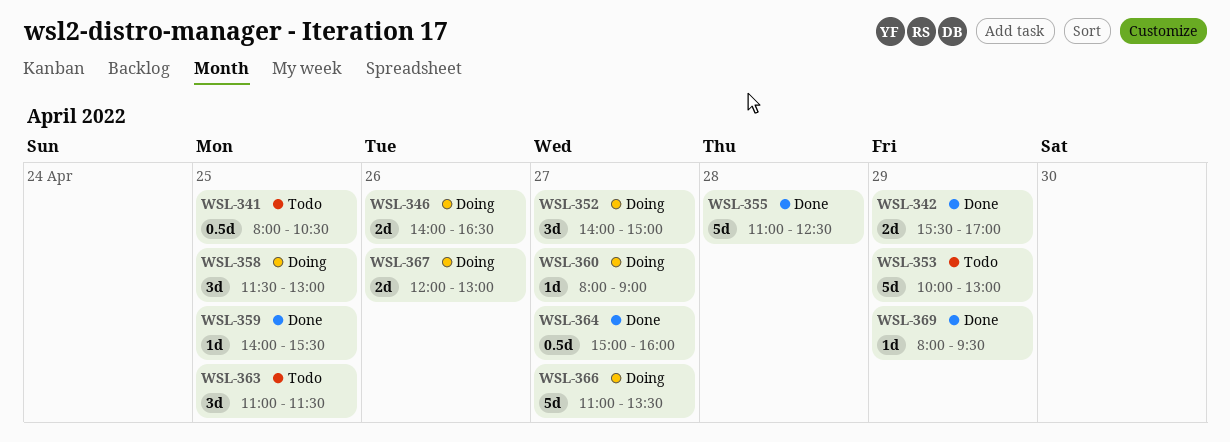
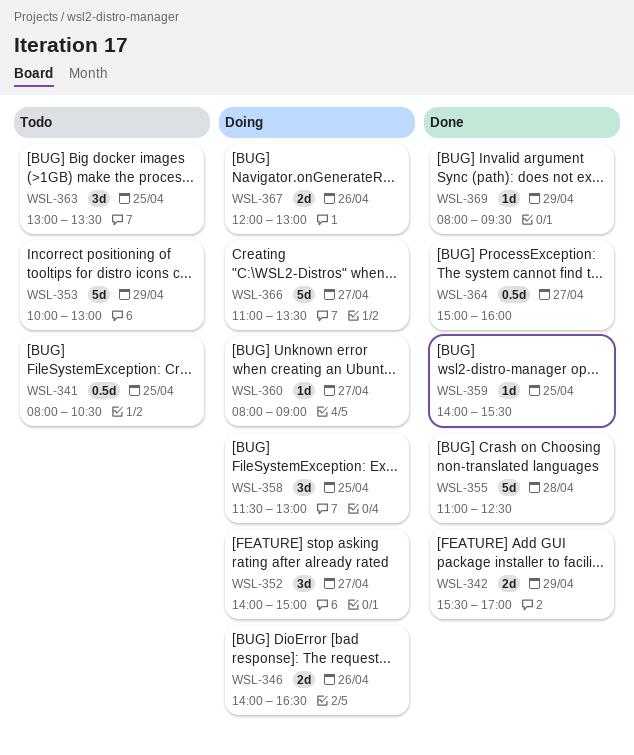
WSL-363, begins: 11:00 -> 13:00
WSL-363, ends: 11:30 -> 13:30

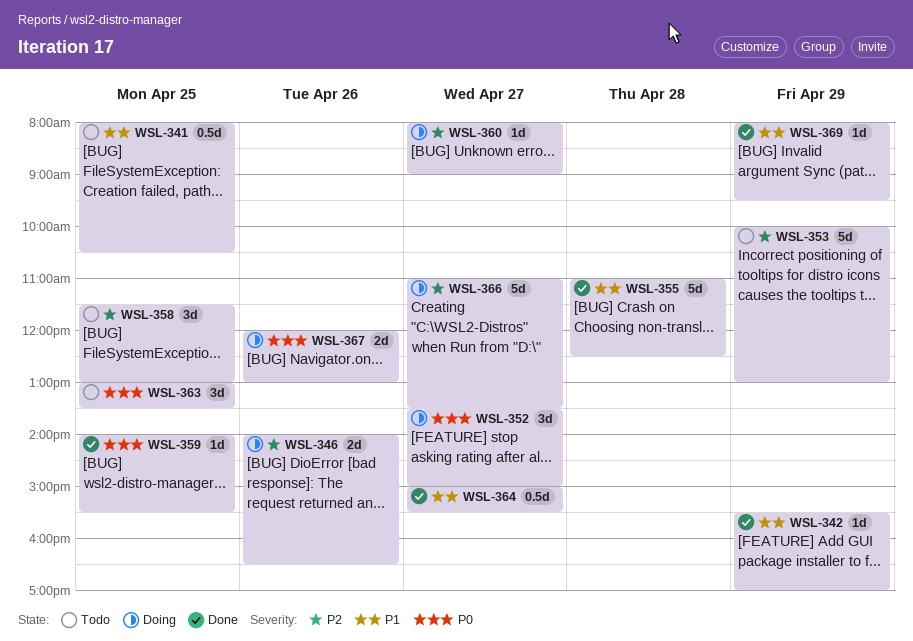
WSL-342, estimate: 2d -> 1d
WSL-352, begins: 14:00 -> 13:30
WSL-358, status: Doing -> Todo
WSL-364, ends: 16:00 -> 15:30

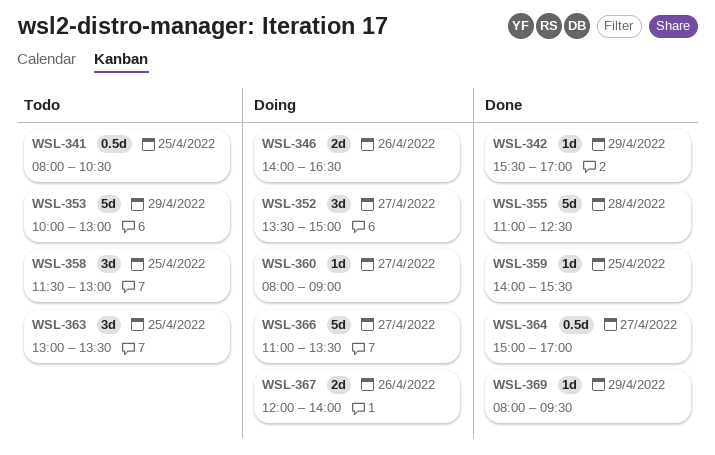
WSL-364, ends: 15:30 -> 17:00
WSL-367, ends: 13:00 -> 14:00

